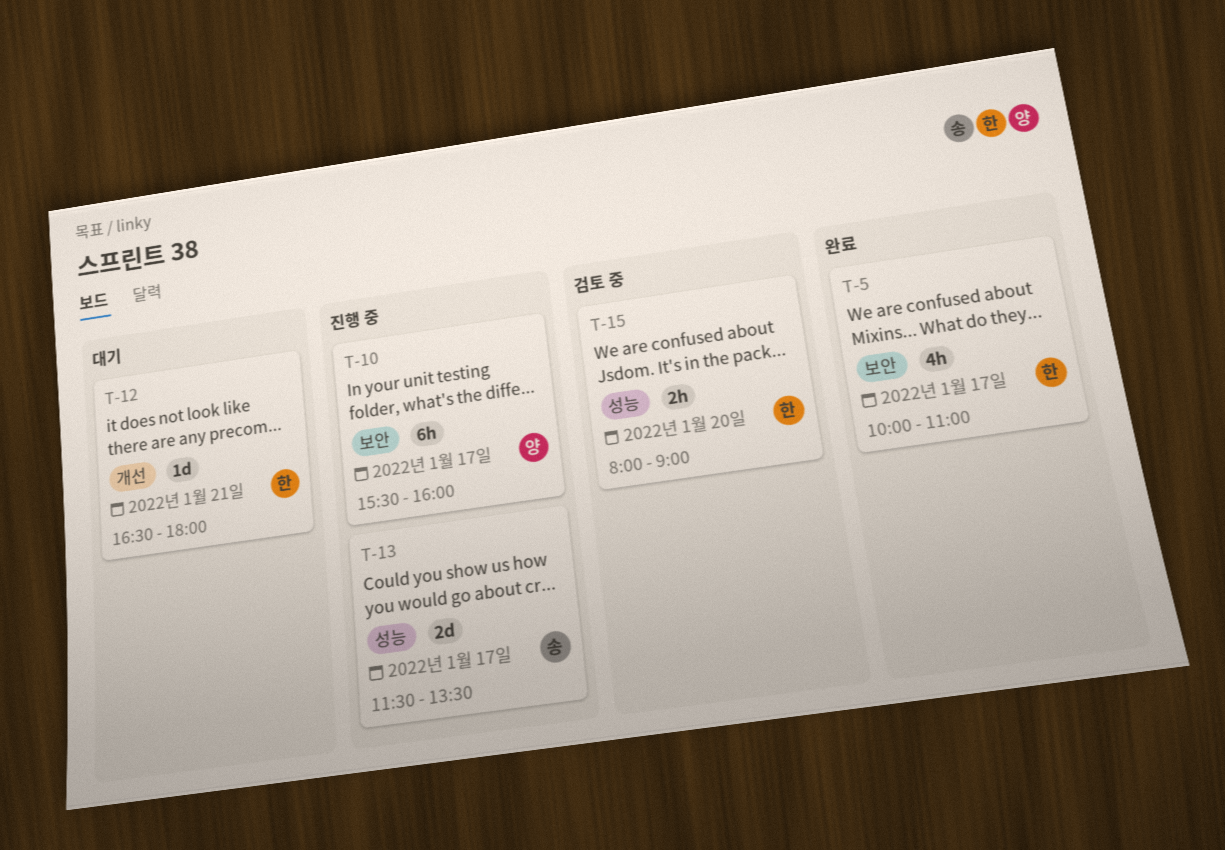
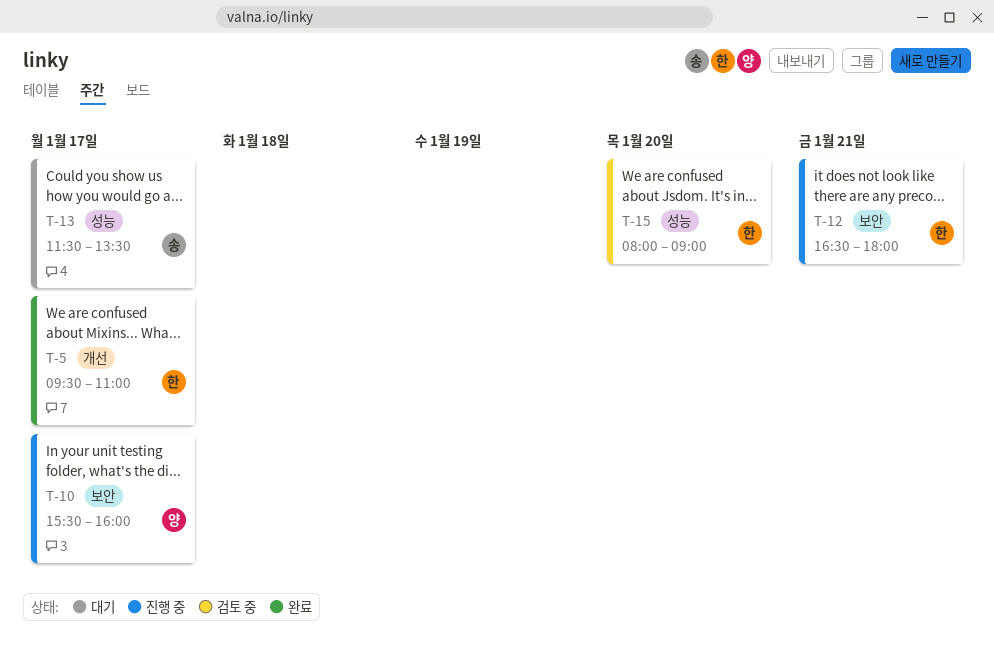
T-5, label: 보안 -> 개선
T-5, begins: 10:00 -> 09:30
T-12, status: 대기 -> 진행 중
T-12, label: 개선 -> 보안
T-13, status: 진행 중 -> 대기

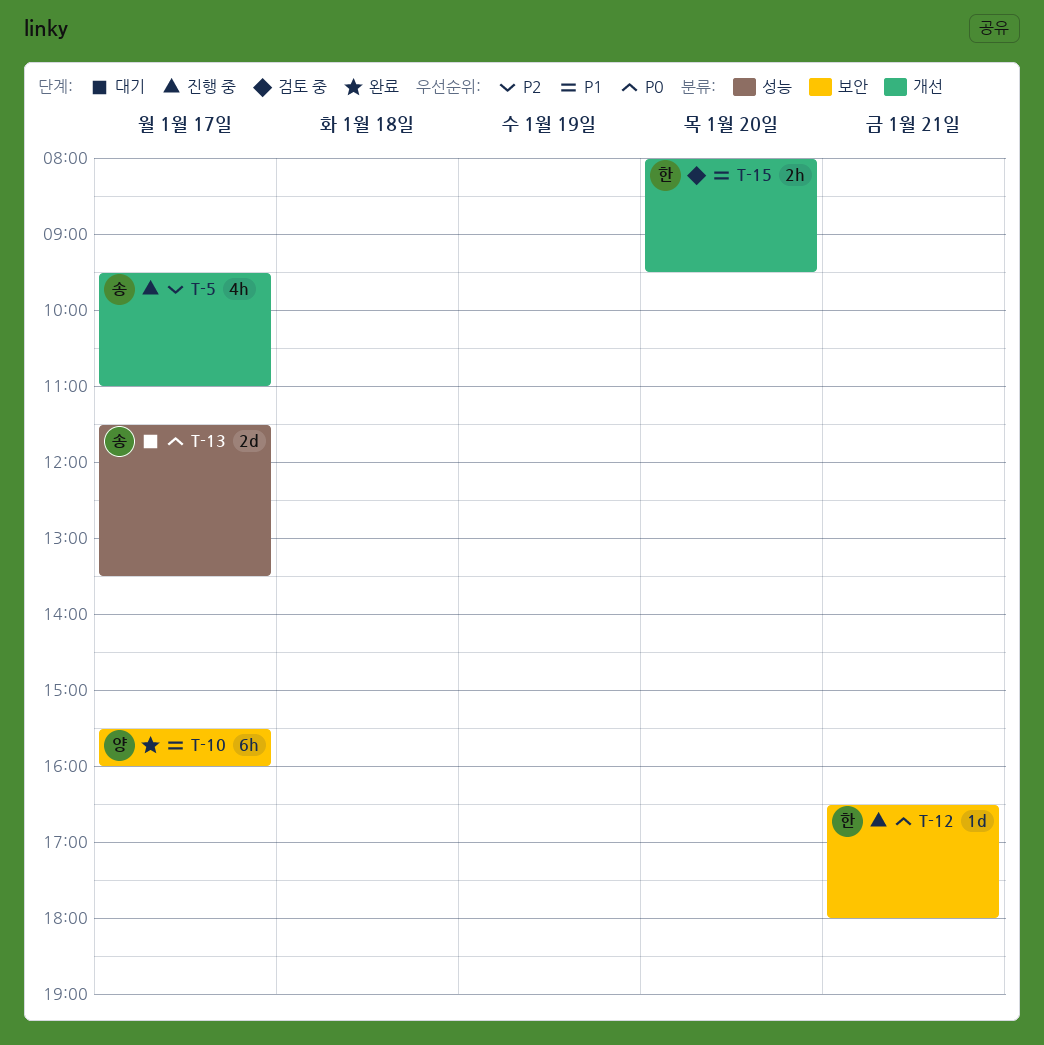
T-5, status: 완료 -> 진행 중
T-5, owner: 한 -> 송
T-10, status: 진행 중 -> 완료
T-15, label: 성능 -> 개선
T-15, ends: 09:00 -> 09:30

